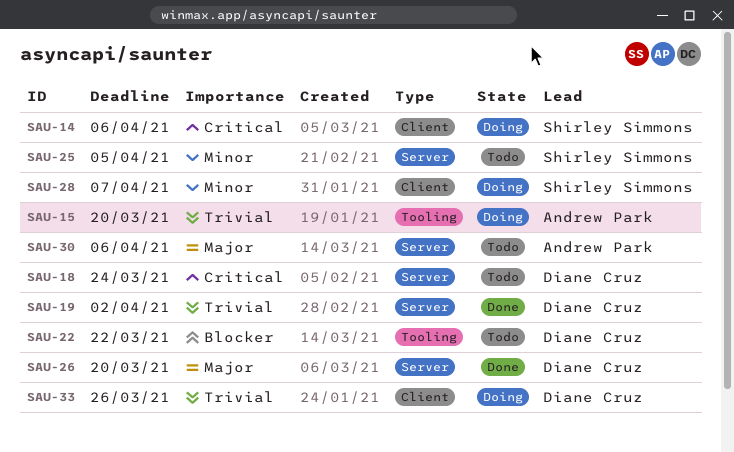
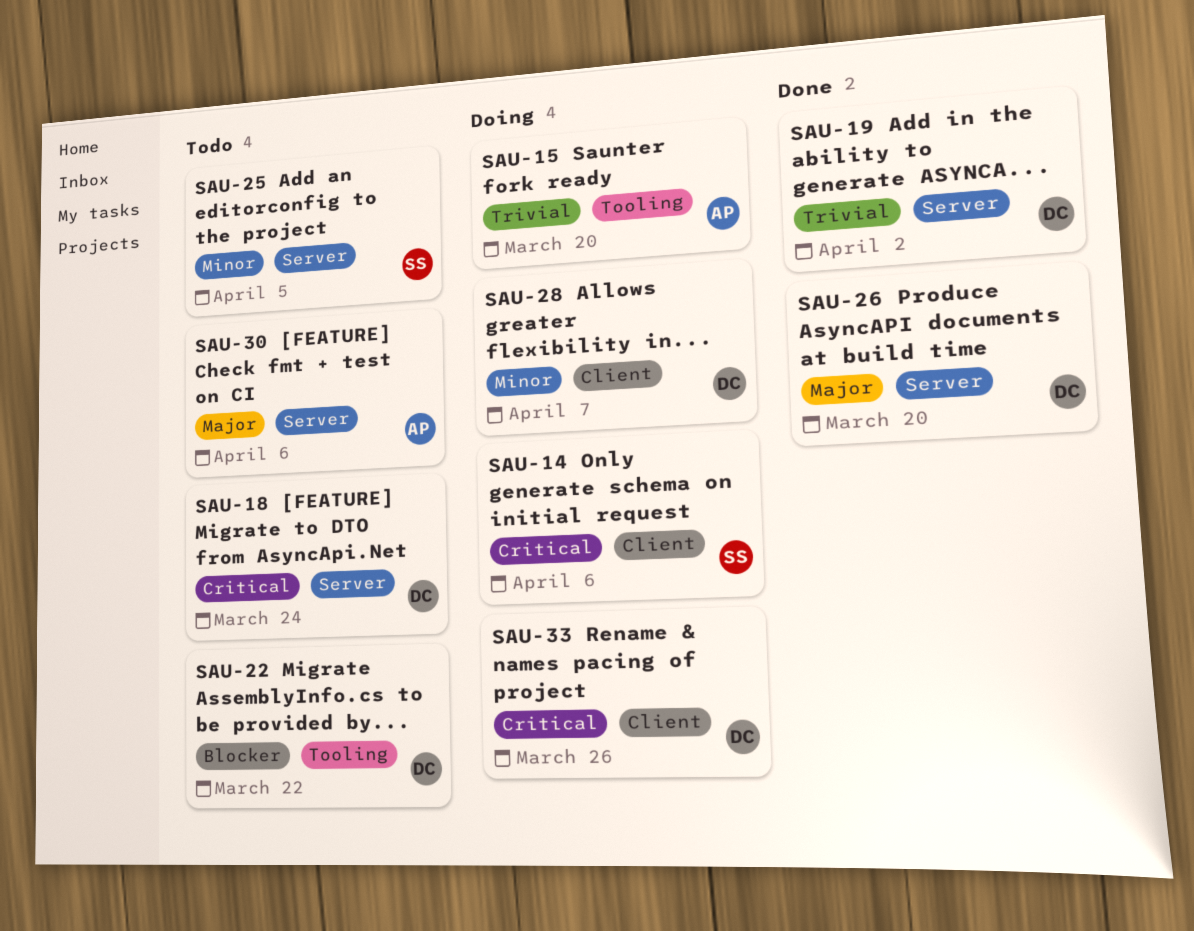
SAU-28, owner: Shirley Simmons -> Diane Cruz
SAU-33, priority: Trivial -> Critical

